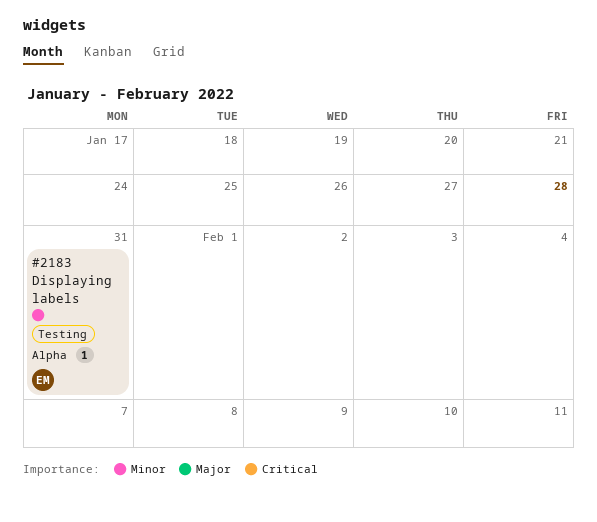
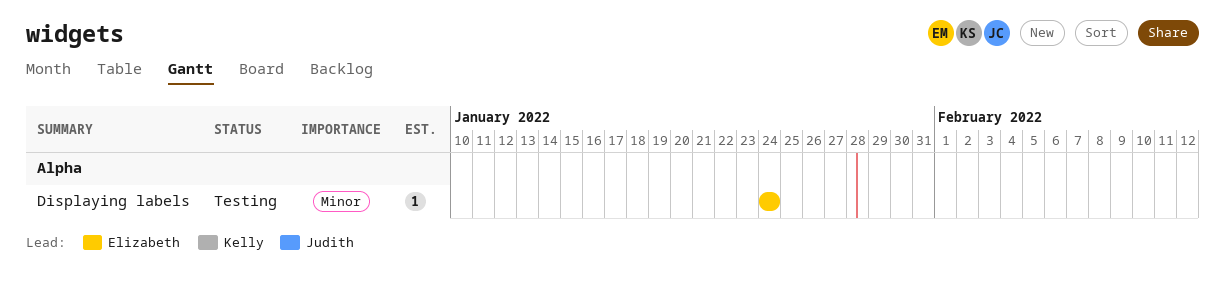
Displaying labels, due: Jan 31 -> Jan 24

